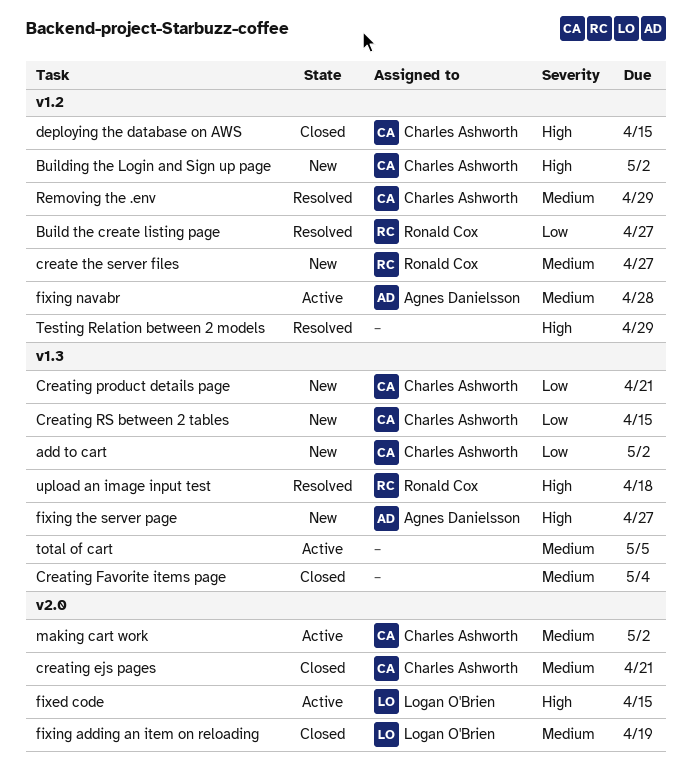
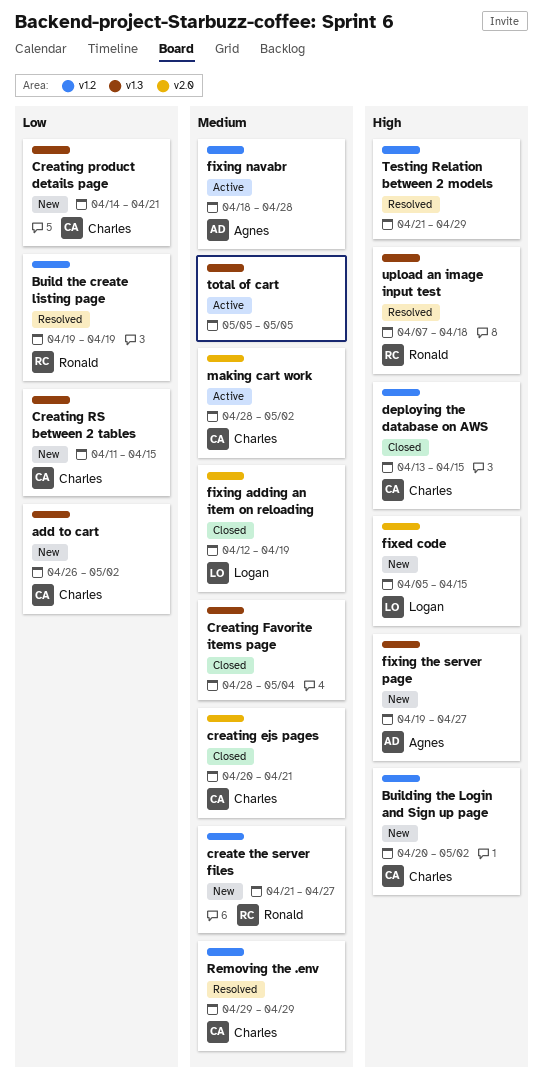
Build the create listing page, due: Apr 27 -> Apr 19
fixed code, status: Active -> New

